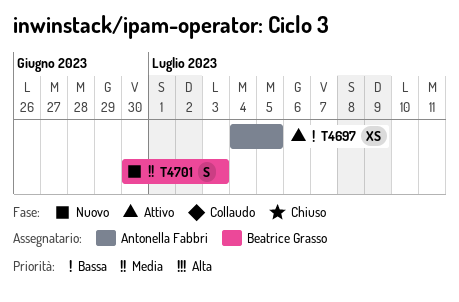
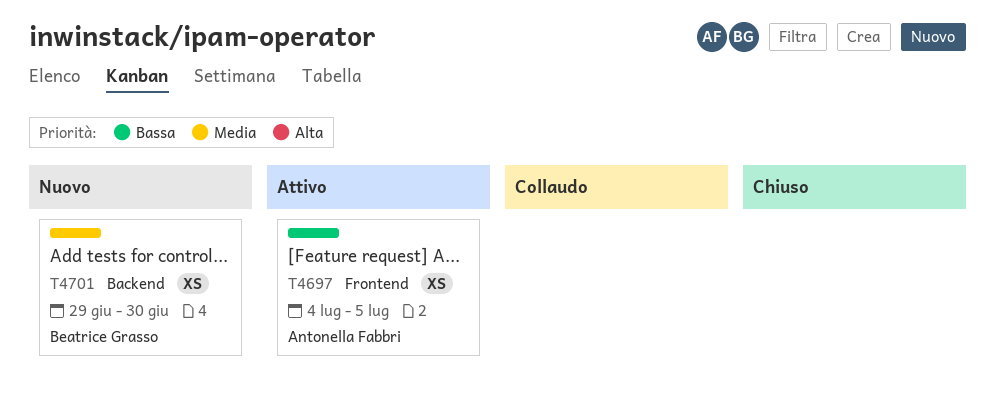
T4701, estimate: S -> XS
T4701, start: Jun 30 -> Jun 29
T4701, due: Jul 3 -> Jun 30

